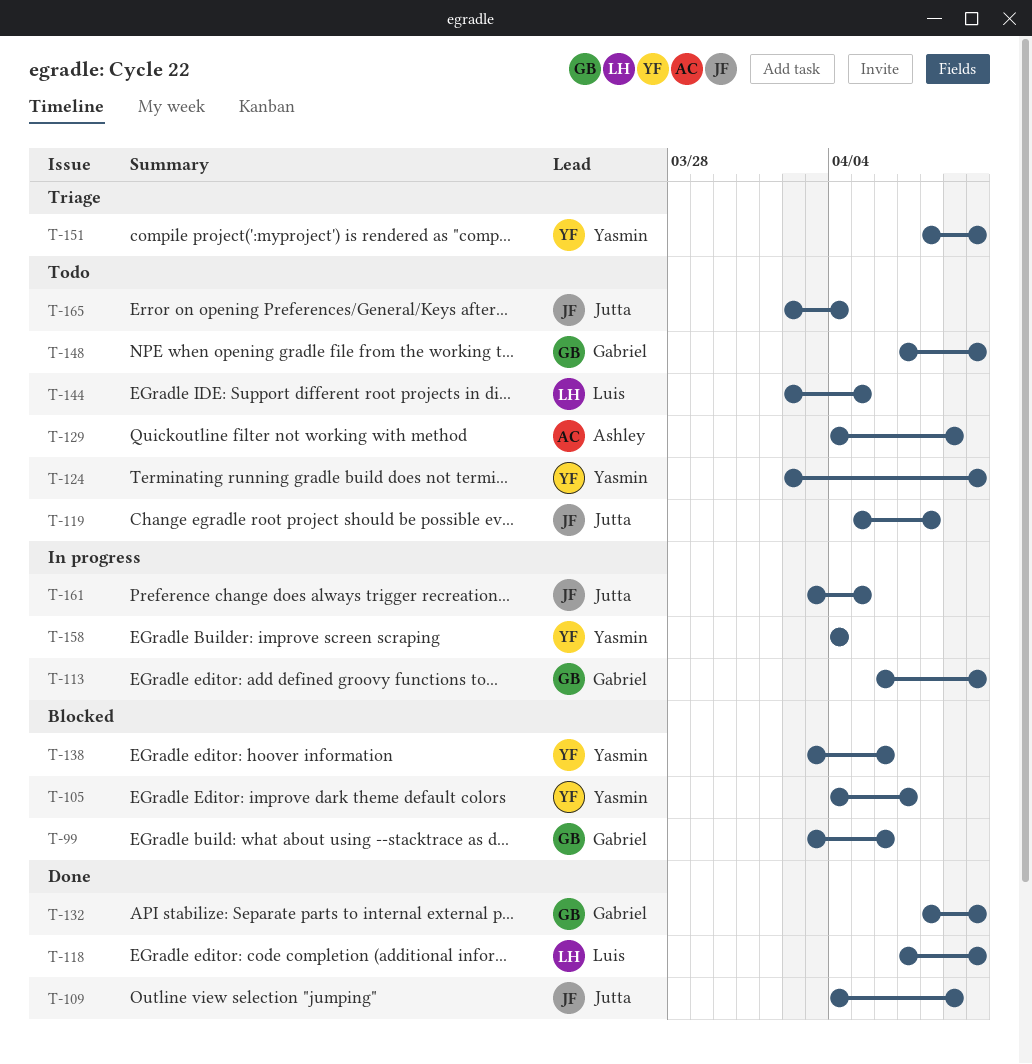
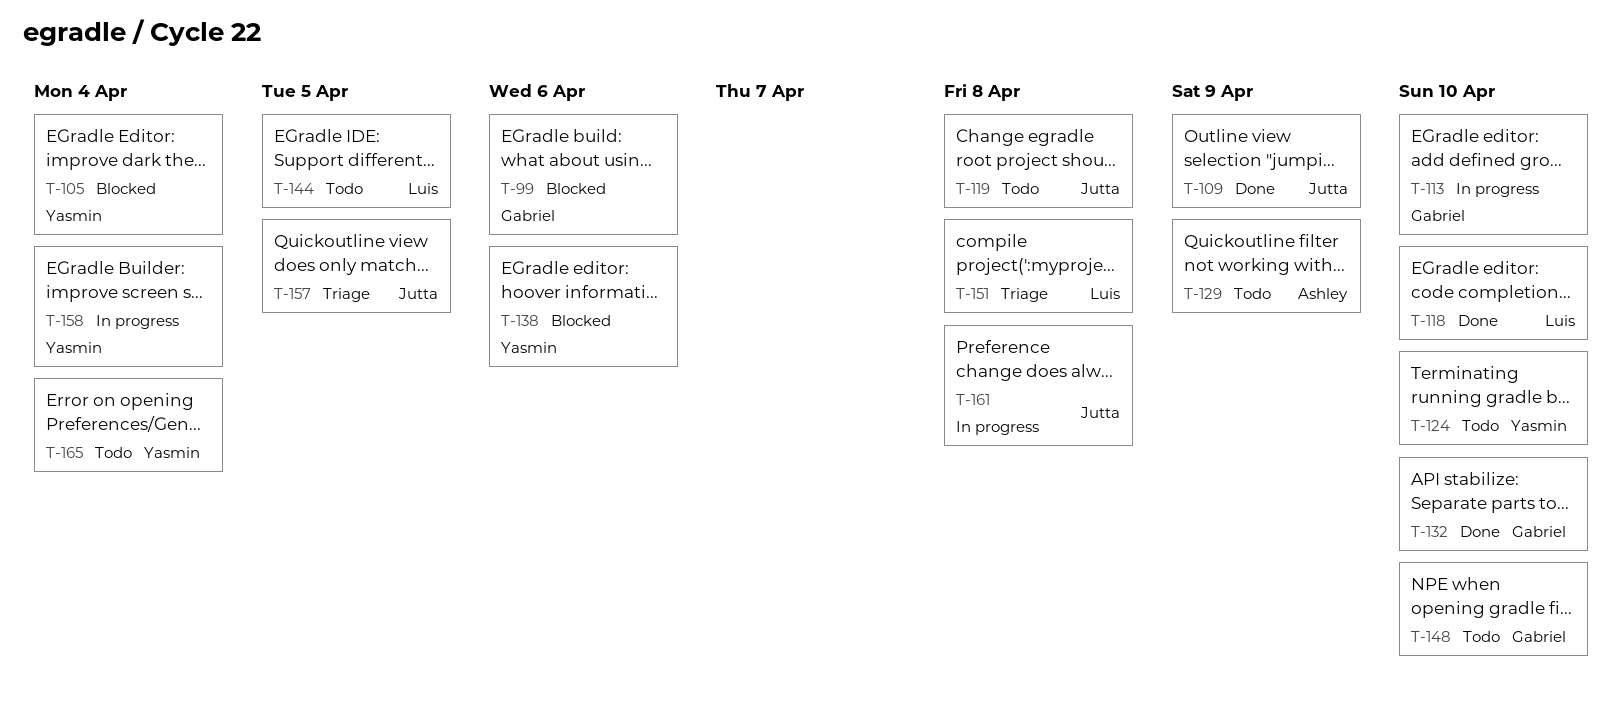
T-105, due: Apr 7 -> Apr 4
T-151, owner: Yasmin -> Luis
T-151, due: Apr 10 -> Apr 8
T-157: none -> present
T-161, due: Apr 5 -> Apr 8
T-165, owner: Jutta -> Yasmin

